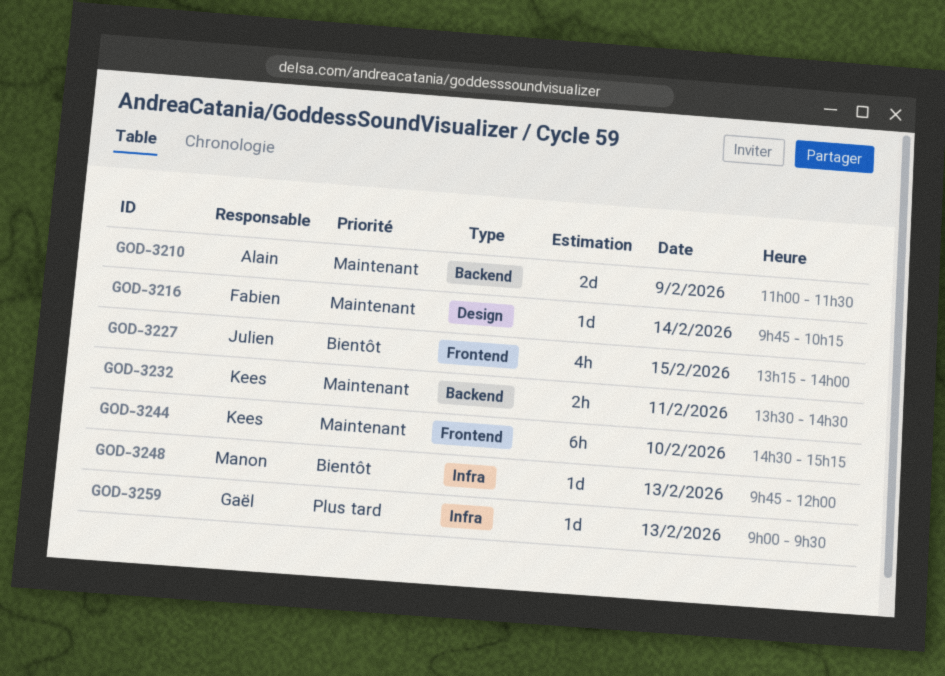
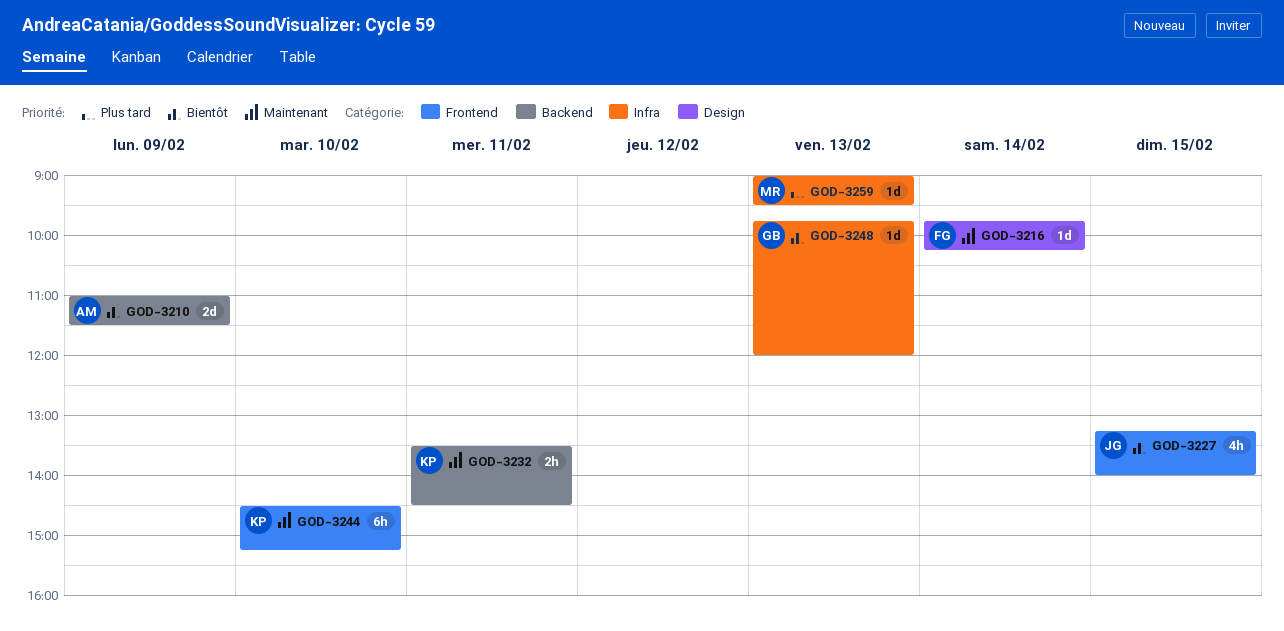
GOD-3210, priority: Maintenant -> Bientôt
GOD-3248, owner: Manon -> Gaël
GOD-3259, owner: Gaël -> Manon

